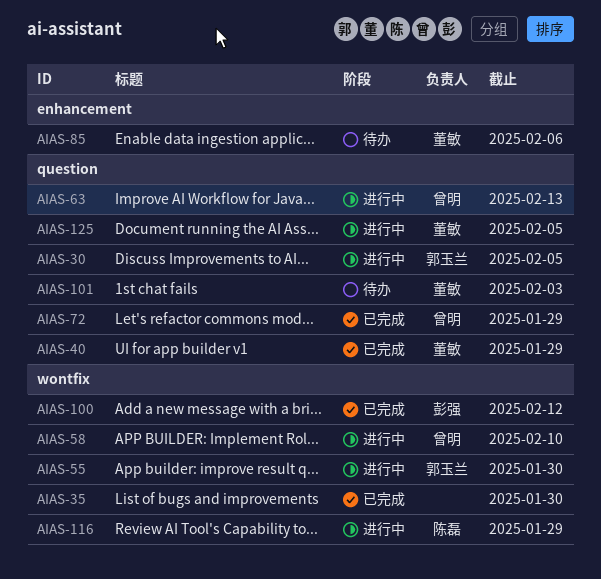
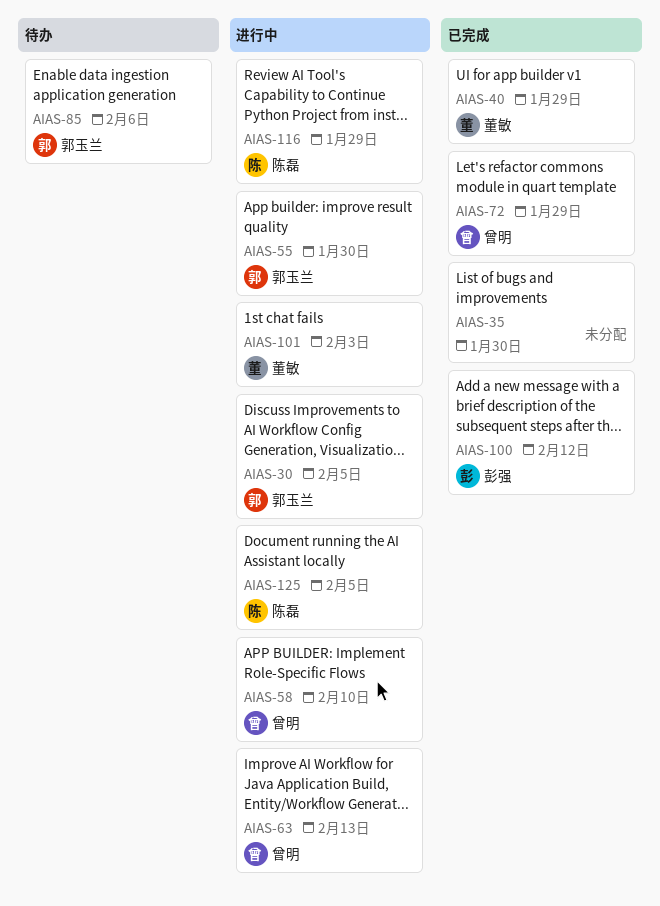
AIAS-85, owner: 董敏 -> 郭玉兰
AIAS-101, status: 待办 -> 进行中
AIAS-125, owner: 董敏 -> 陈磊

